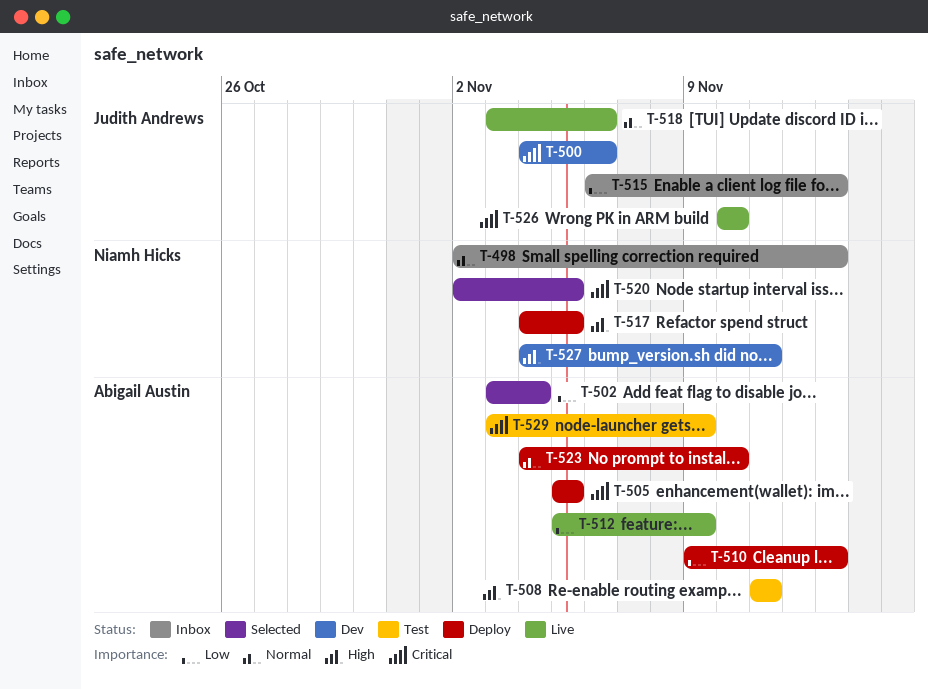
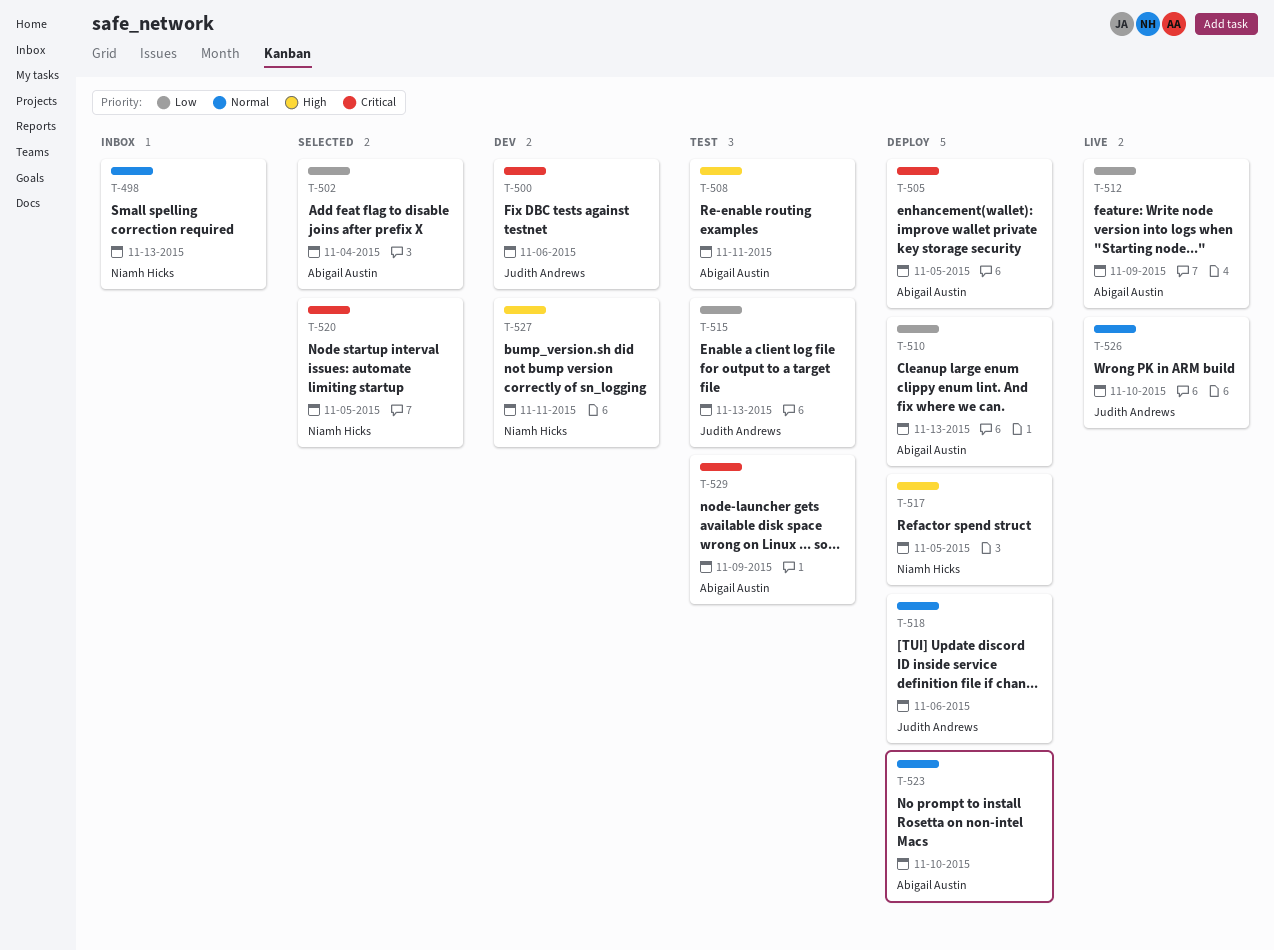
T-515, status: Inbox -> Test
T-518, status: Live -> Deploy
T-526, priority: Critical -> Normal

